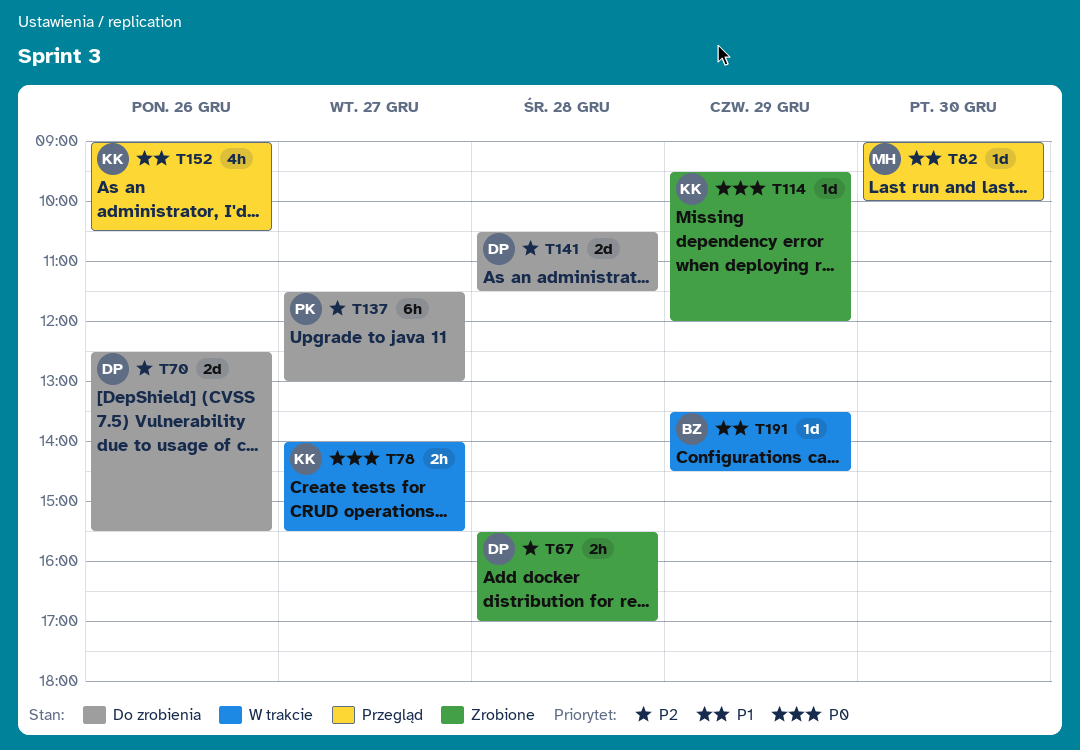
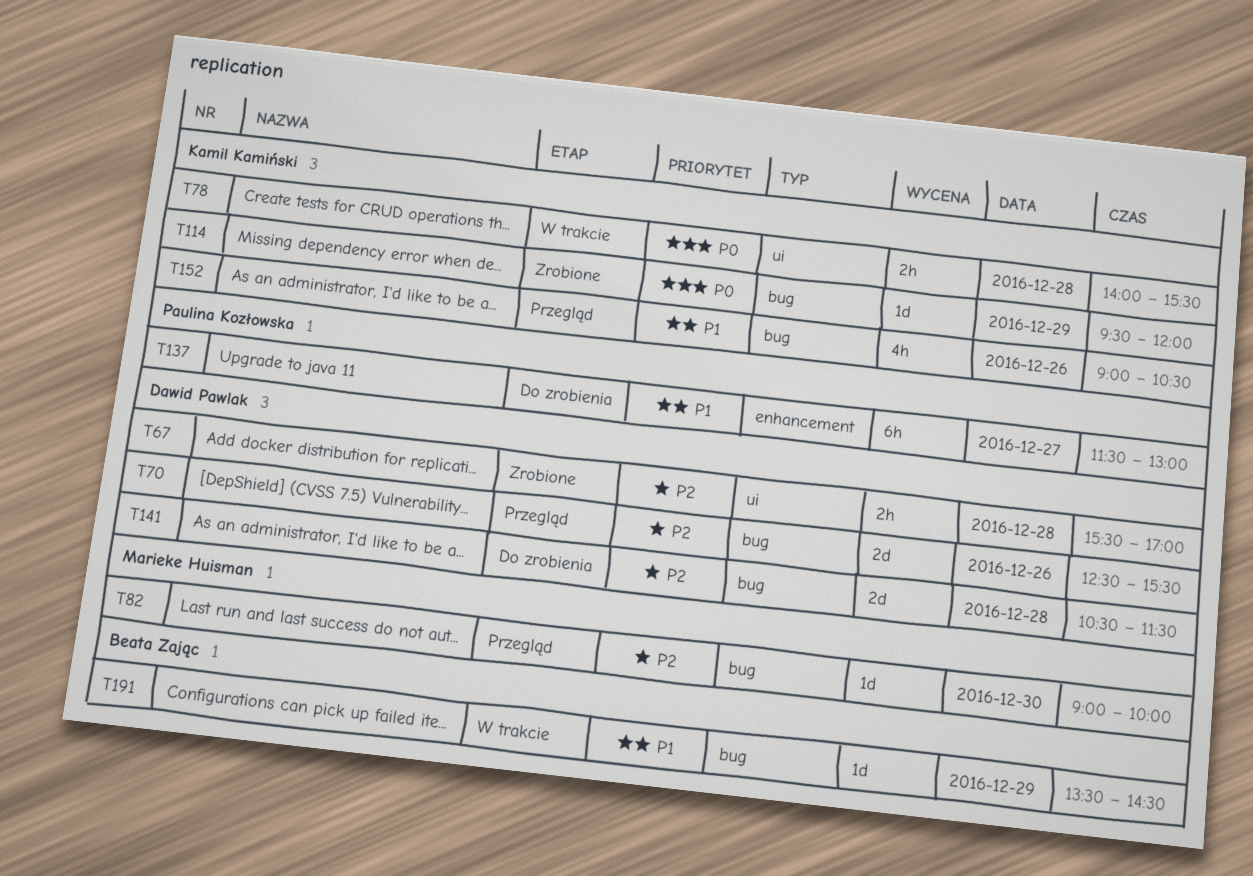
T70, status: Do zrobienia -> Przegląd
T78, day: Dec 27 -> Dec 28
T82, priority: P1 -> P2
T137, priority: P2 -> P1

